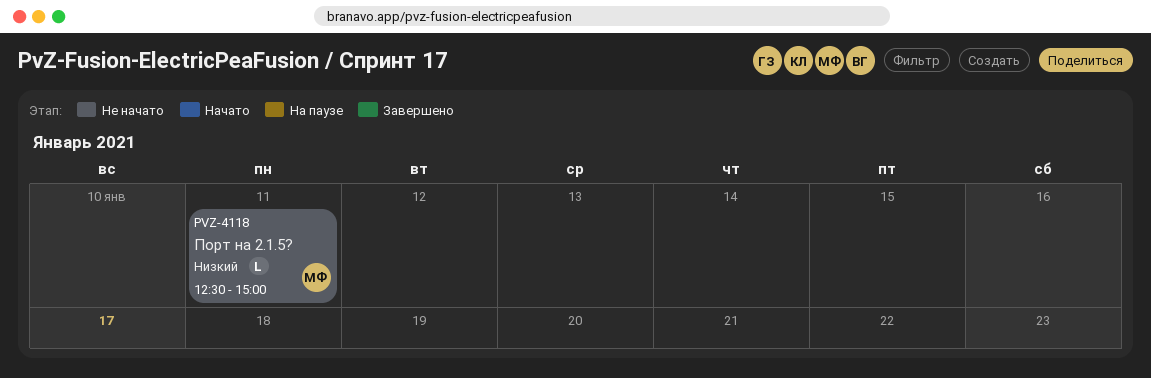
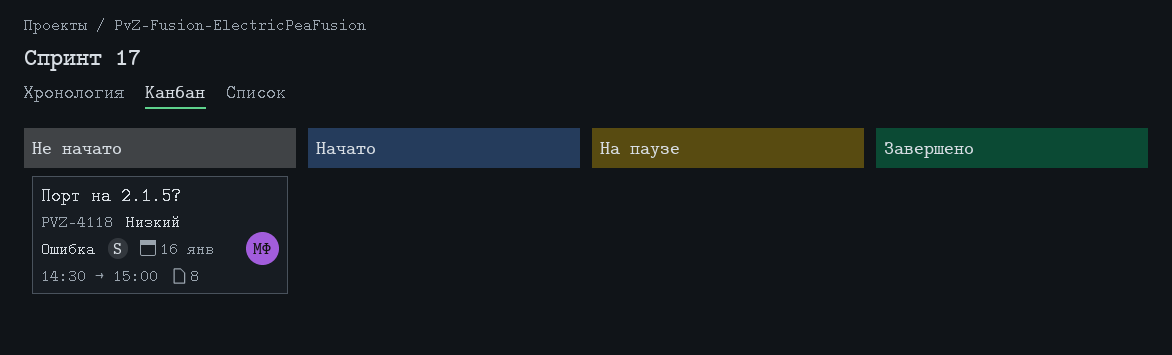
PVZ-4118, estimate: L -> S
PVZ-4118, day: Jan 11 -> Jan 16
PVZ-4118, begins: 12:30 -> 14:30

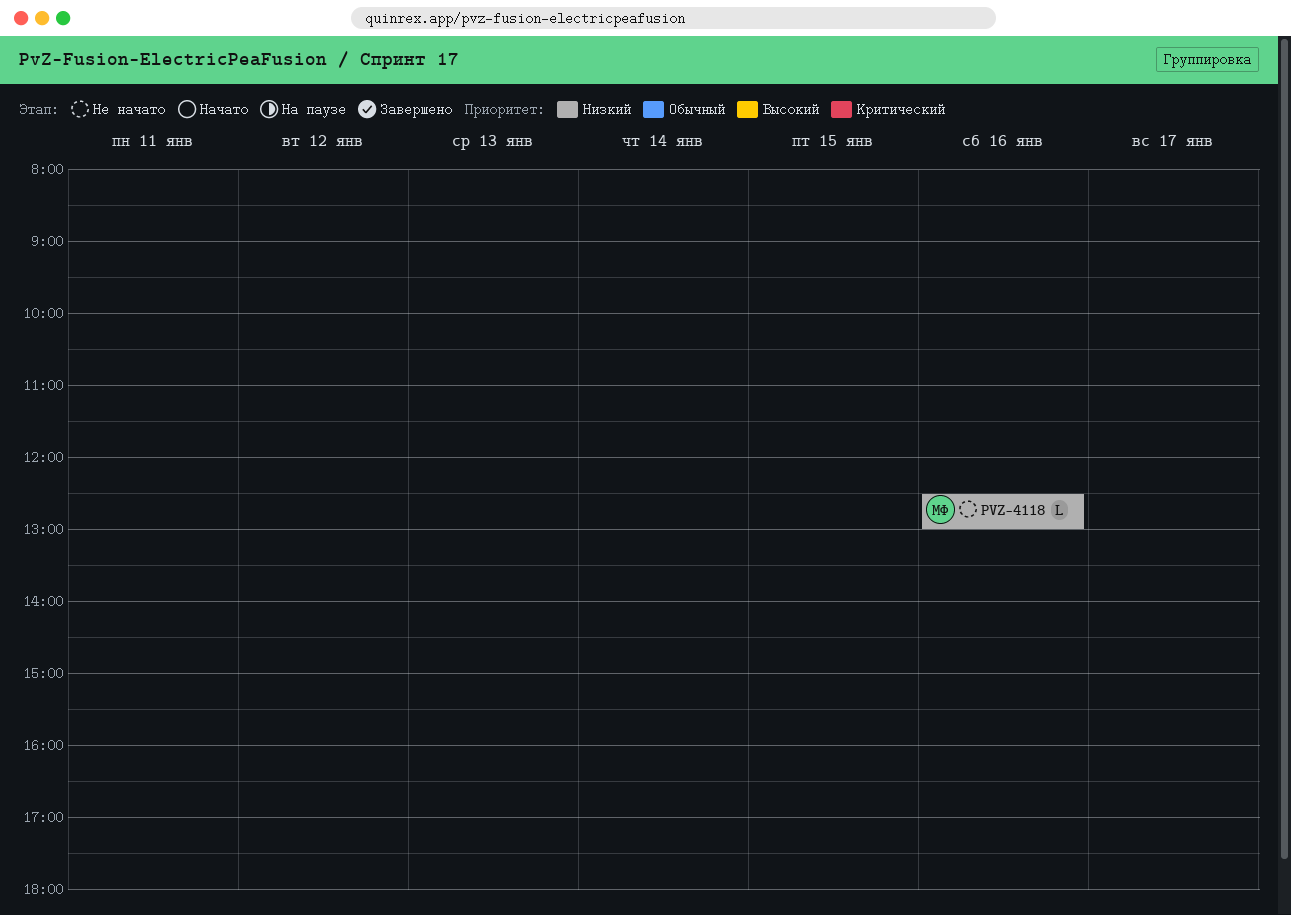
PVZ-4118, estimate: S -> L
PVZ-4118, begins: 14:30 -> 12:30
PVZ-4118, ends: 15:00 -> 13:00

